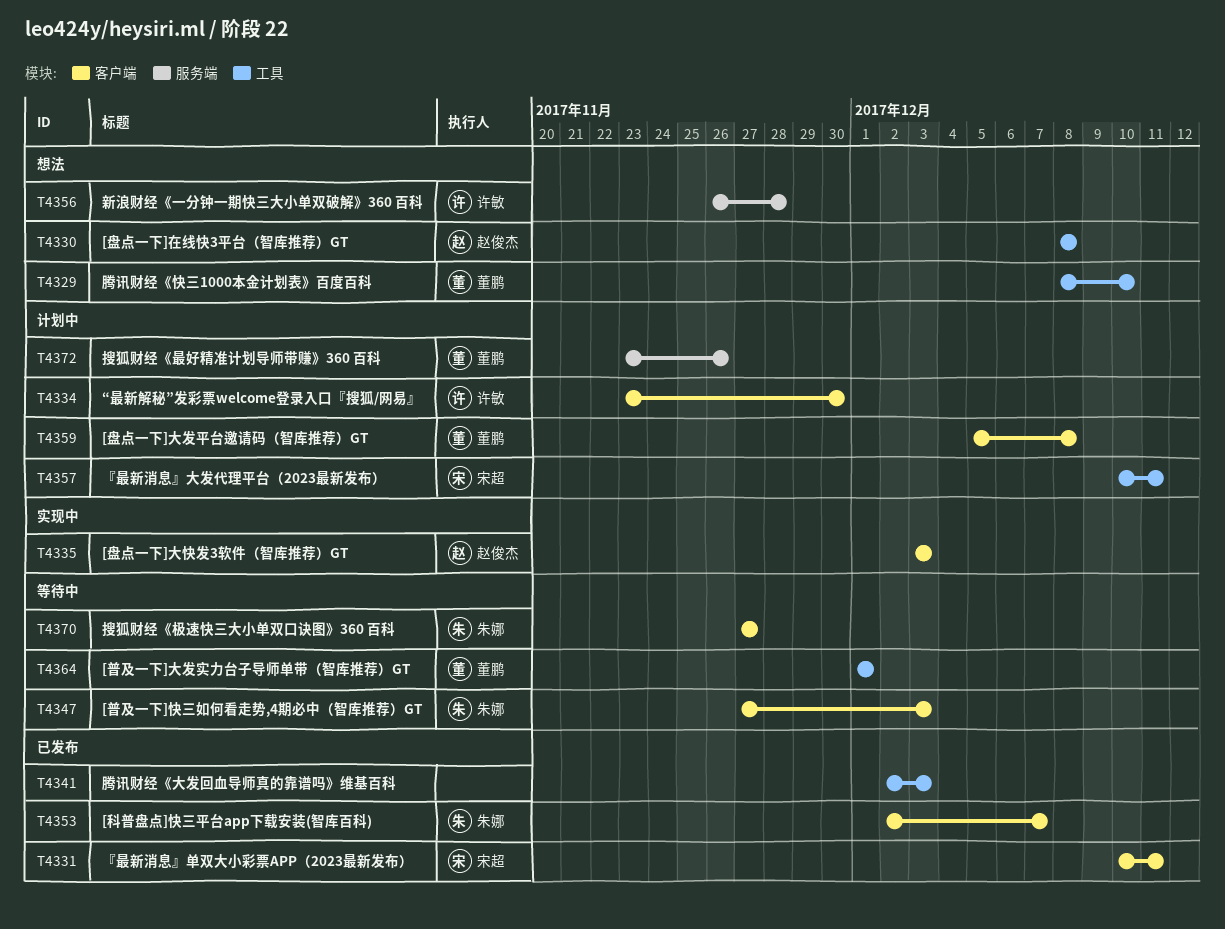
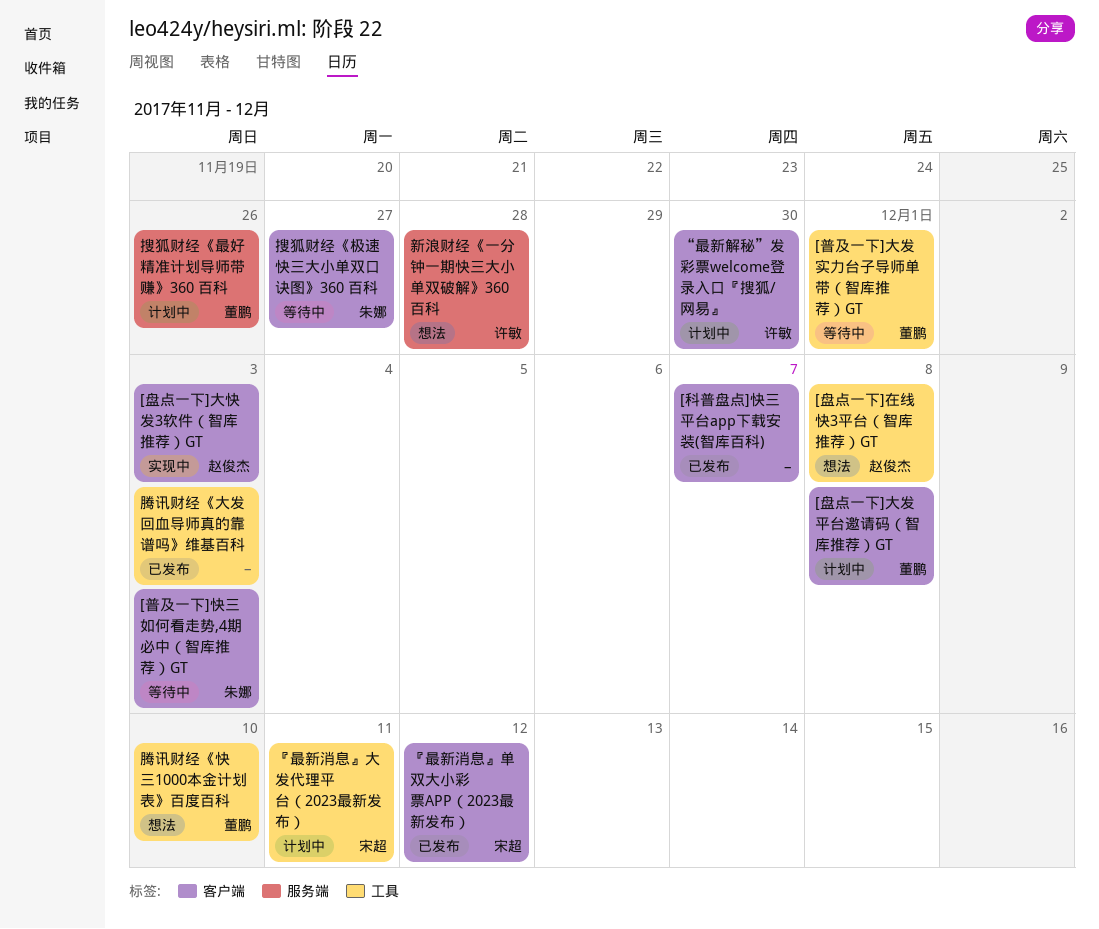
[科普盘点]快三平台app下载安装(智库百科), owner: 朱娜 -> none
『最新消息』单双大小彩票APP（2023最新发布）, due: Dec 11 -> Dec 12

